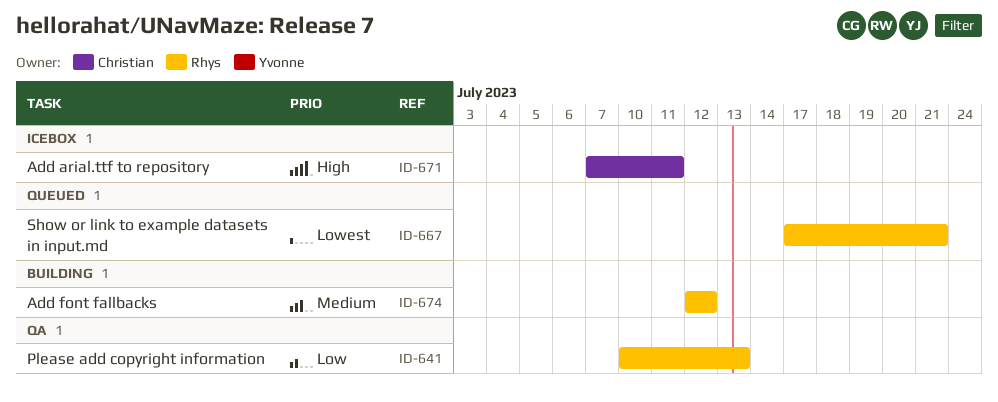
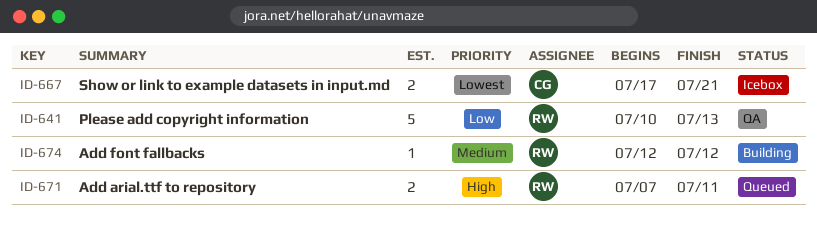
ID-667, status: Queued -> Icebox
ID-667, owner: Rhys -> Christian
ID-671, status: Icebox -> Queued
ID-671, owner: Christian -> Rhys

